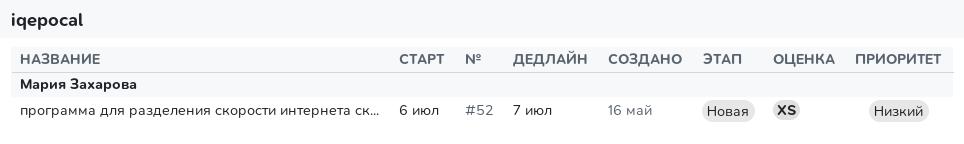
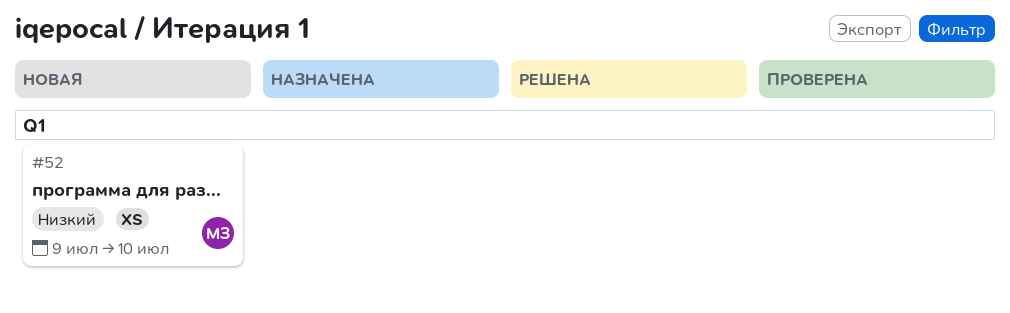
#52, start: Jul 6 -> Jul 9
#52, due: Jul 7 -> Jul 10

